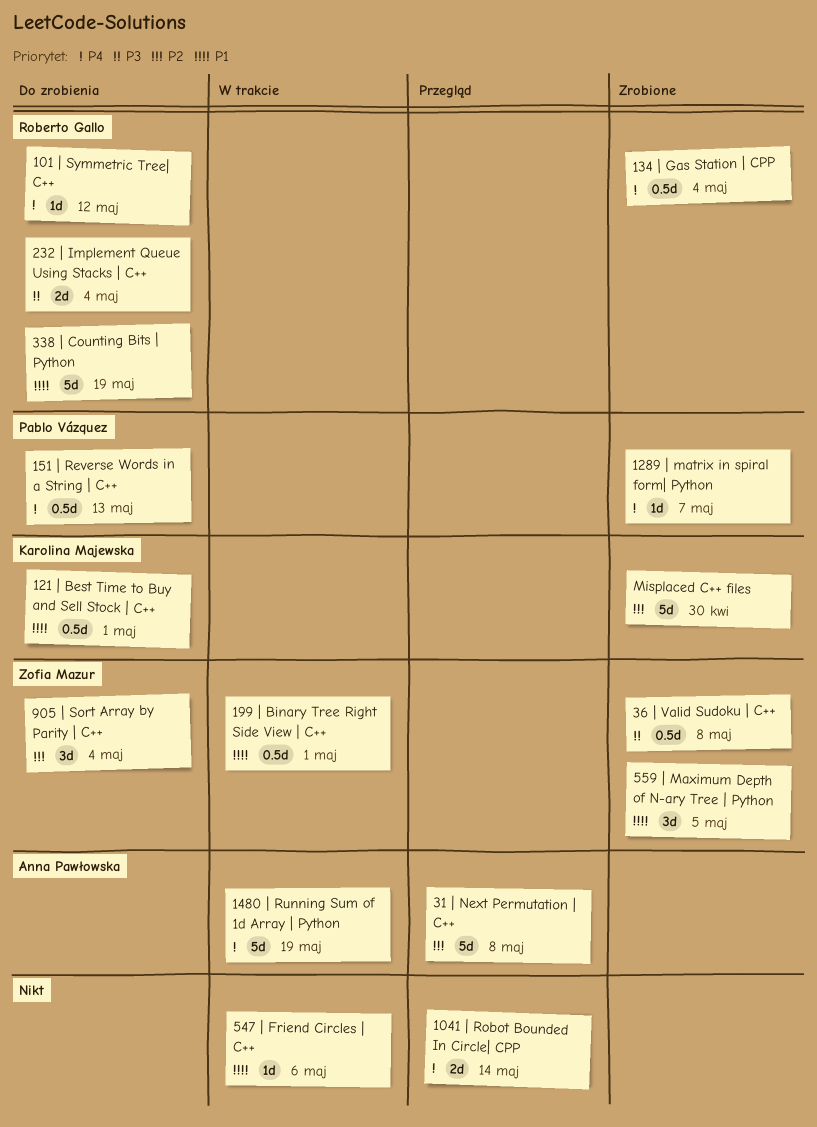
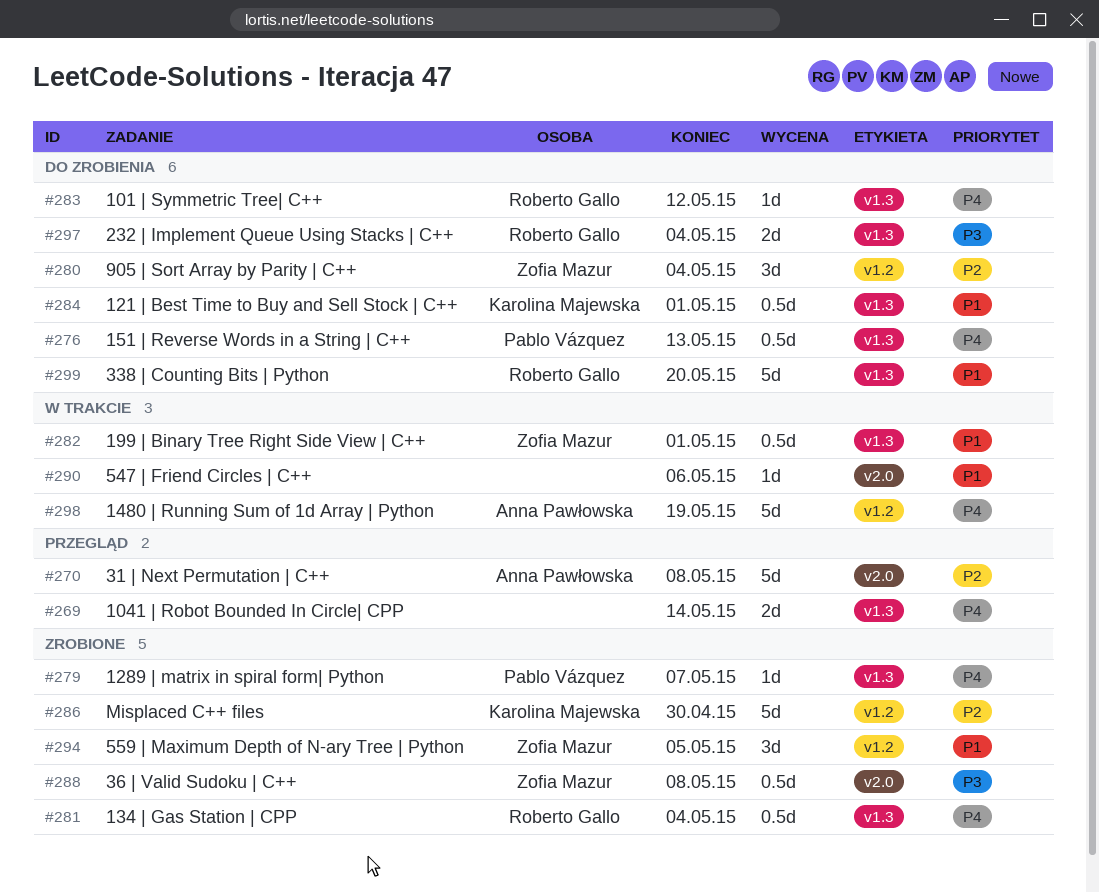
338 | Counting Bits | Python, due: May 19 -> May 20

